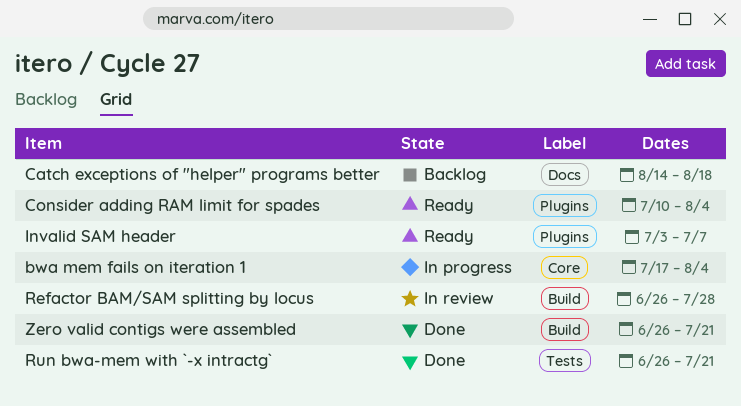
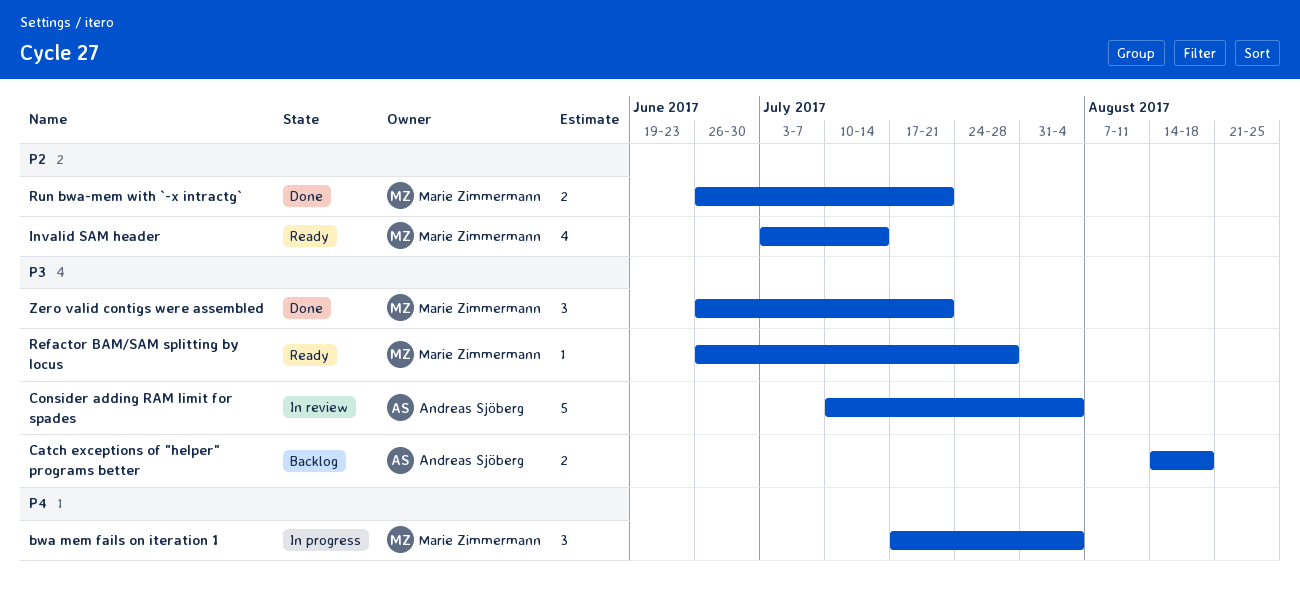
Consider adding RAM limit for spades, status: Ready -> In review
Invalid SAM header, due: Jul 7 -> Jul 14
Refactor BAM/SAM splitting by locus, status: In review -> Ready

